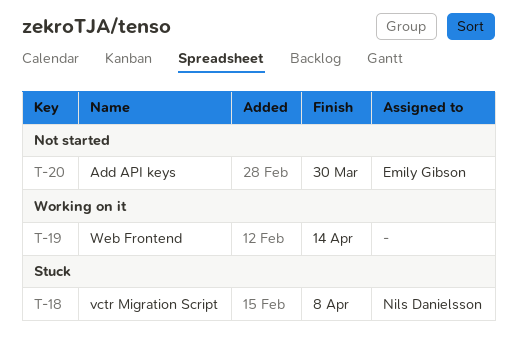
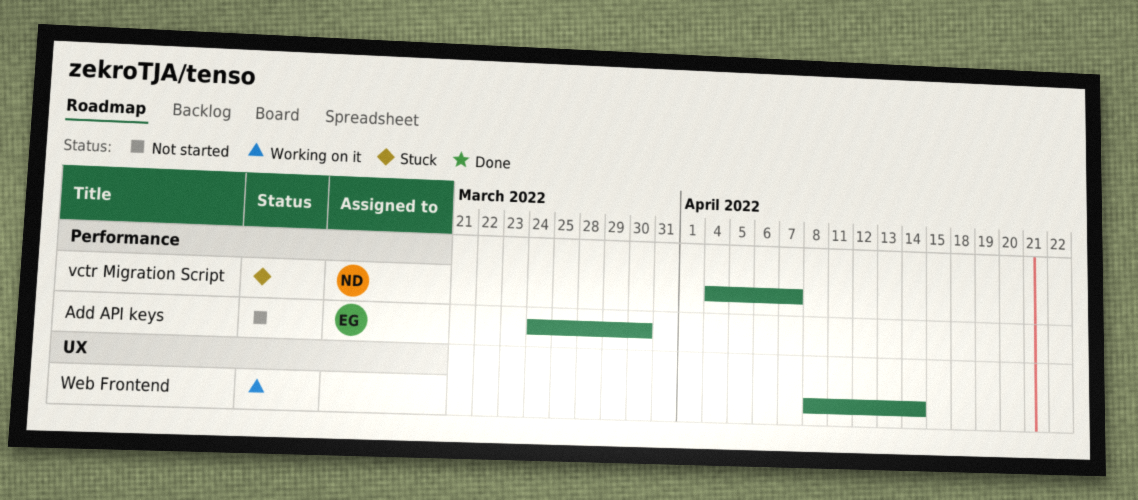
vctr Migration Script, due: Apr 8 -> Apr 7

